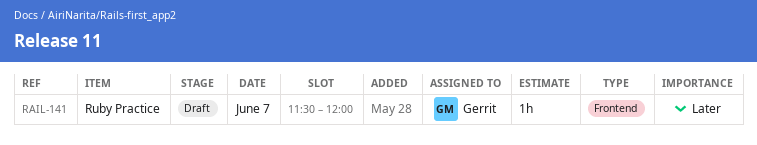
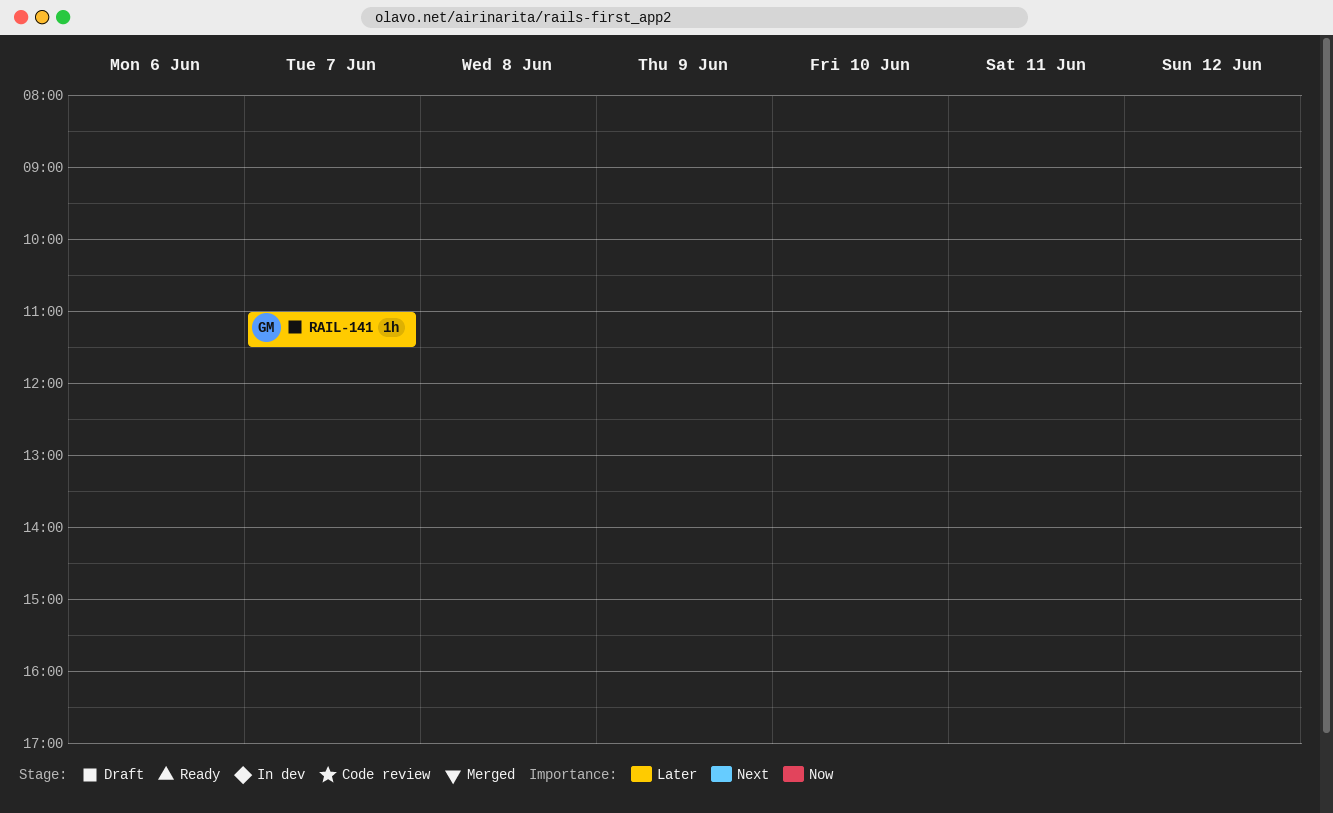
RAIL-141, begins: 11:30 -> 11:00
RAIL-141, ends: 12:00 -> 11:30

